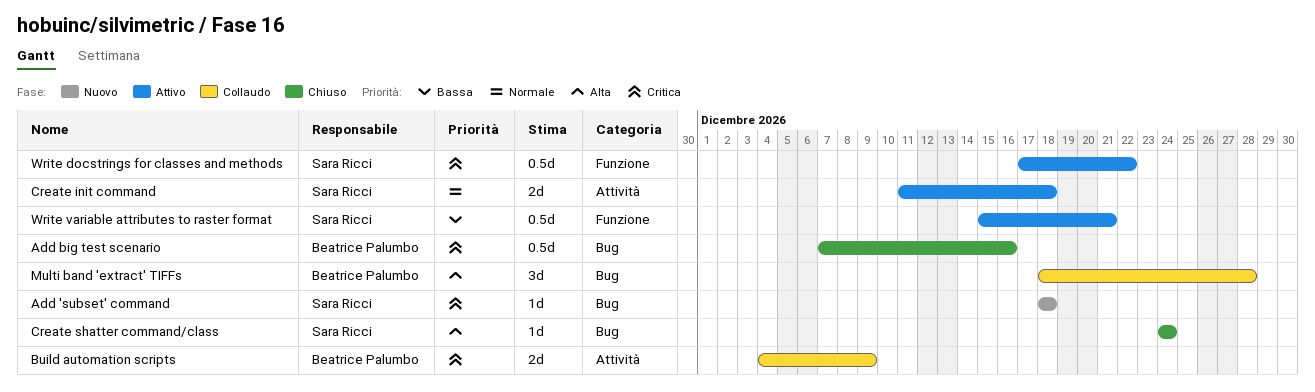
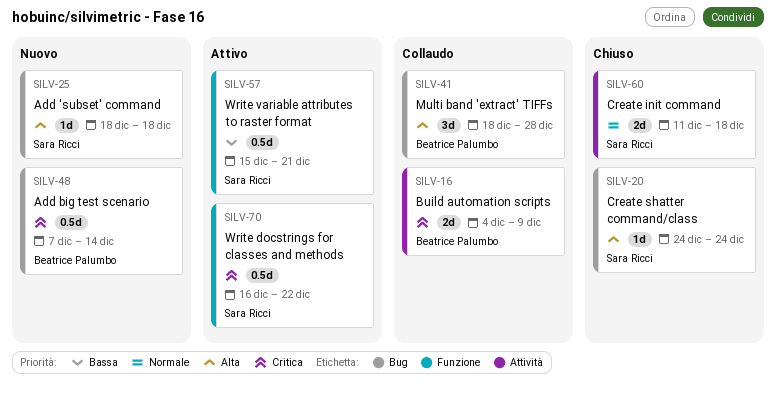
Add 'subset' command, priority: Critica -> Alta
Add big test scenario, status: Chiuso -> Nuovo
Add big test scenario, due: Dec 16 -> Dec 14
Create init command, status: Attivo -> Chiuso
Write docstrings for classes and methods, start: Dec 17 -> Dec 16

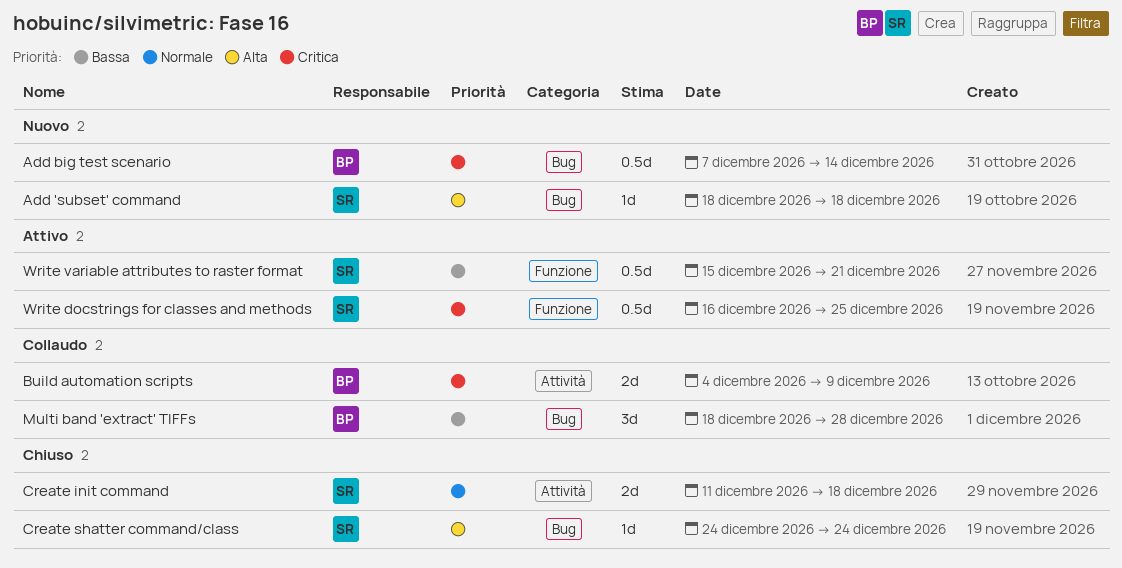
Multi band 'extract' TIFFs, priority: Alta -> Bassa
Write docstrings for classes and methods, due: Dec 22 -> Dec 25

